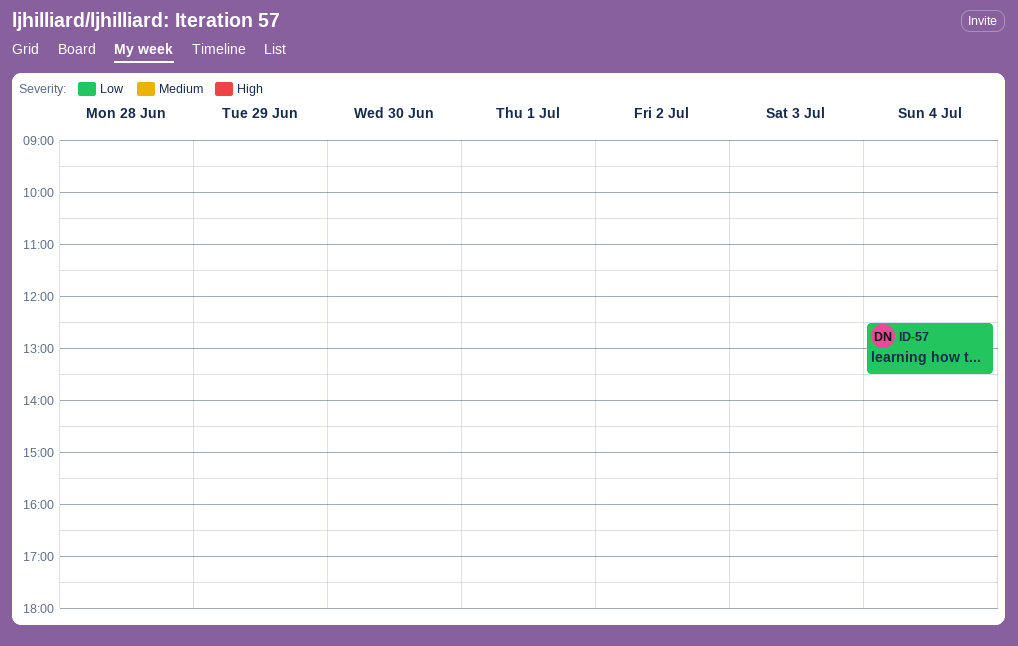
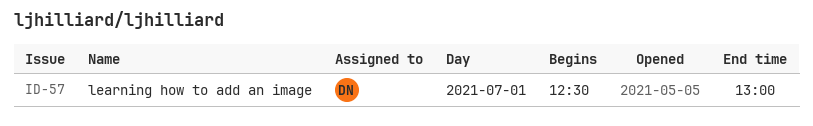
ID-57, day: Jul 4 -> Jul 1
ID-57, ends: 13:30 -> 13:00

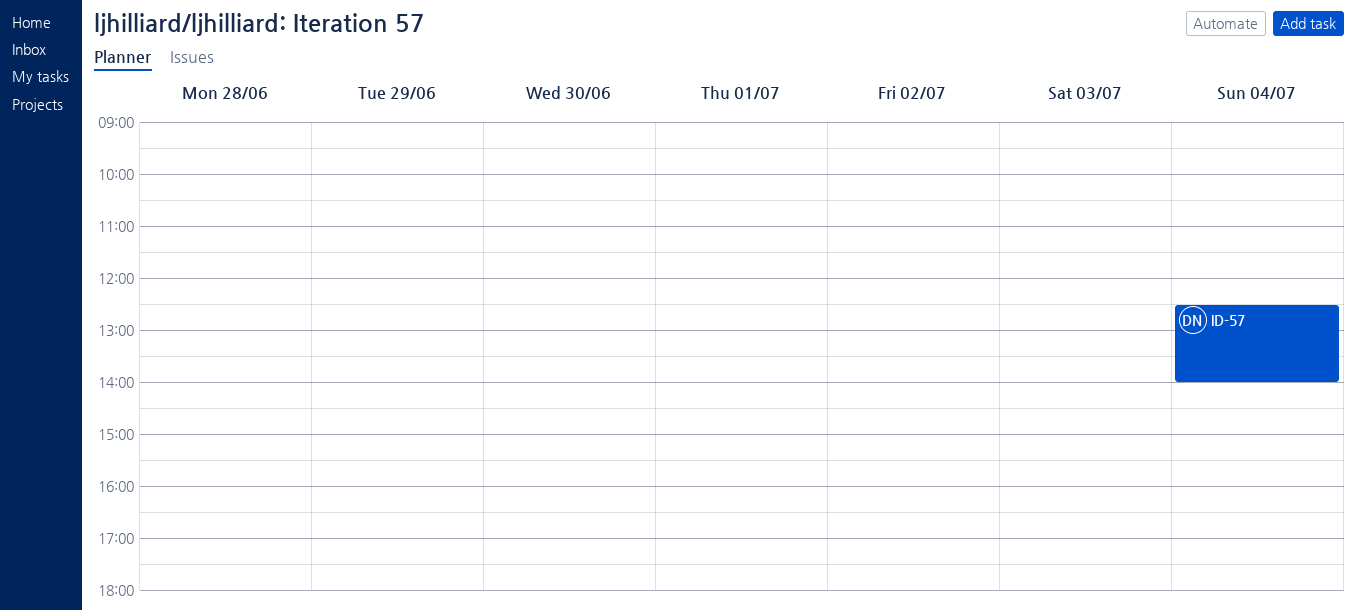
ID-57, day: Jul 1 -> Jul 4
ID-57, ends: 13:00 -> 14:00

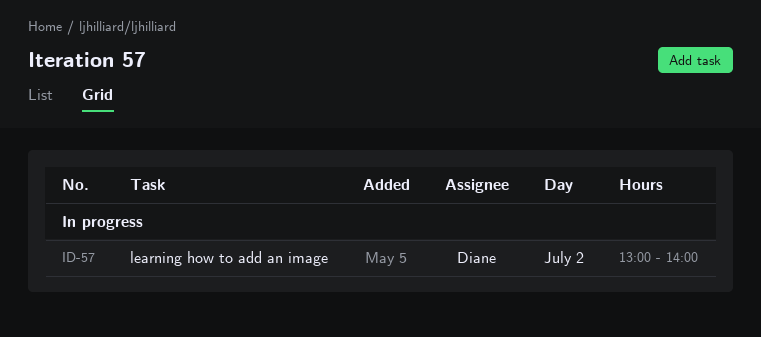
ID-57, day: Jul 4 -> Jul 2
ID-57, begins: 12:30 -> 13:00

